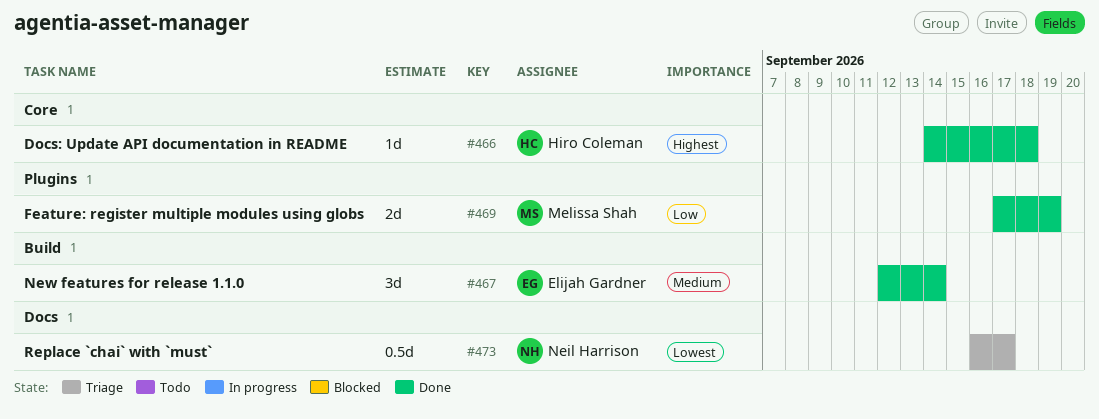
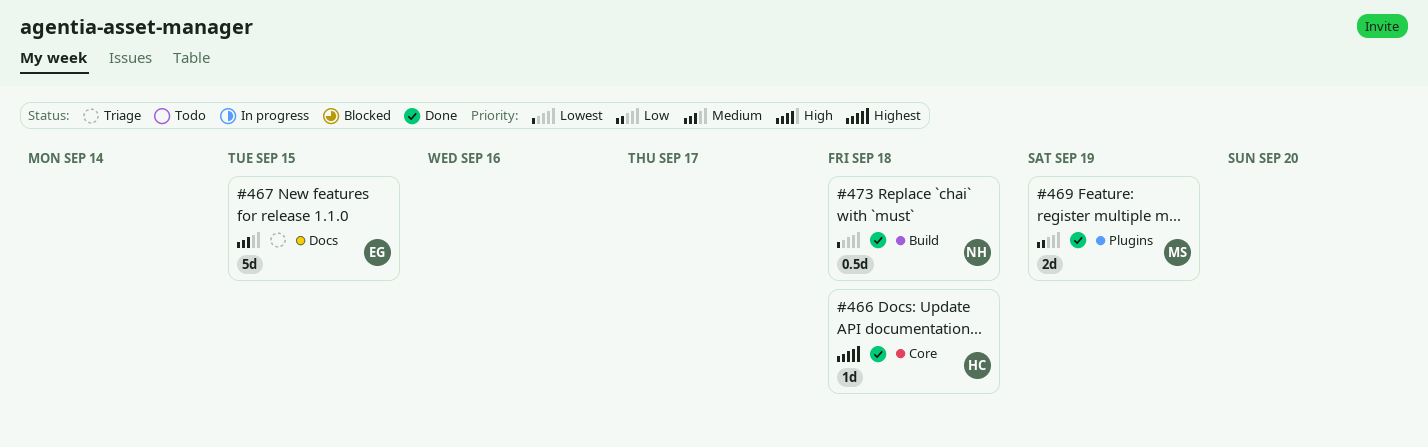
#467, status: Done -> Triage
#467, label: Build -> Docs
#467, estimate: 3d -> 5d
#467, due: Sep 14 -> Sep 15
#473, status: Triage -> Done
#473, label: Docs -> Build
#473, due: Sep 17 -> Sep 18

